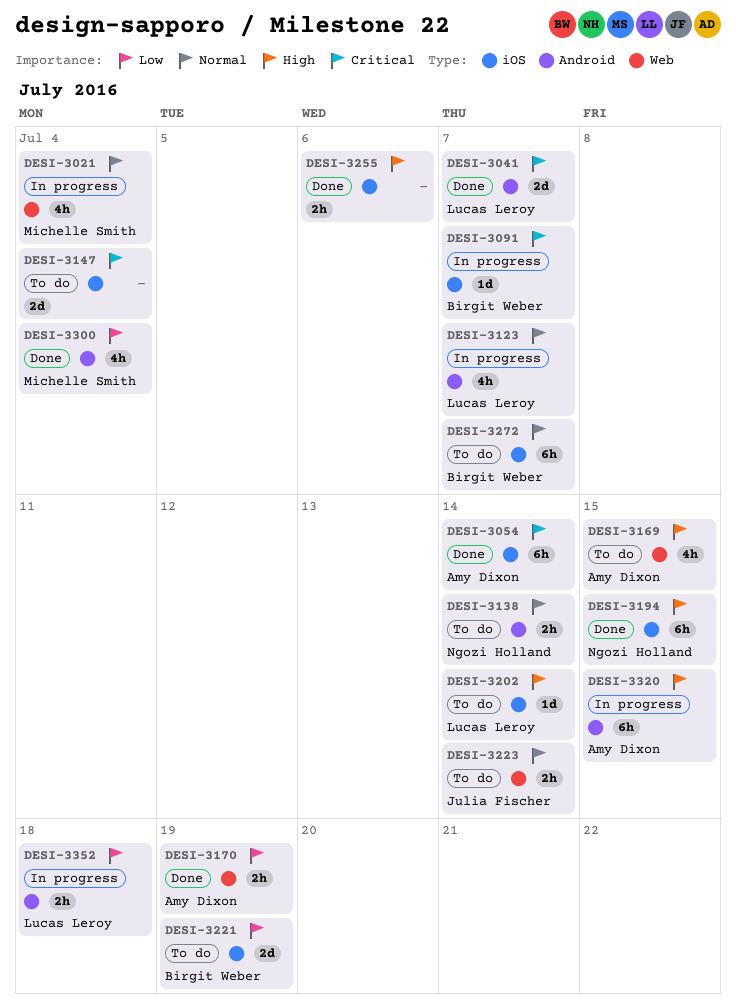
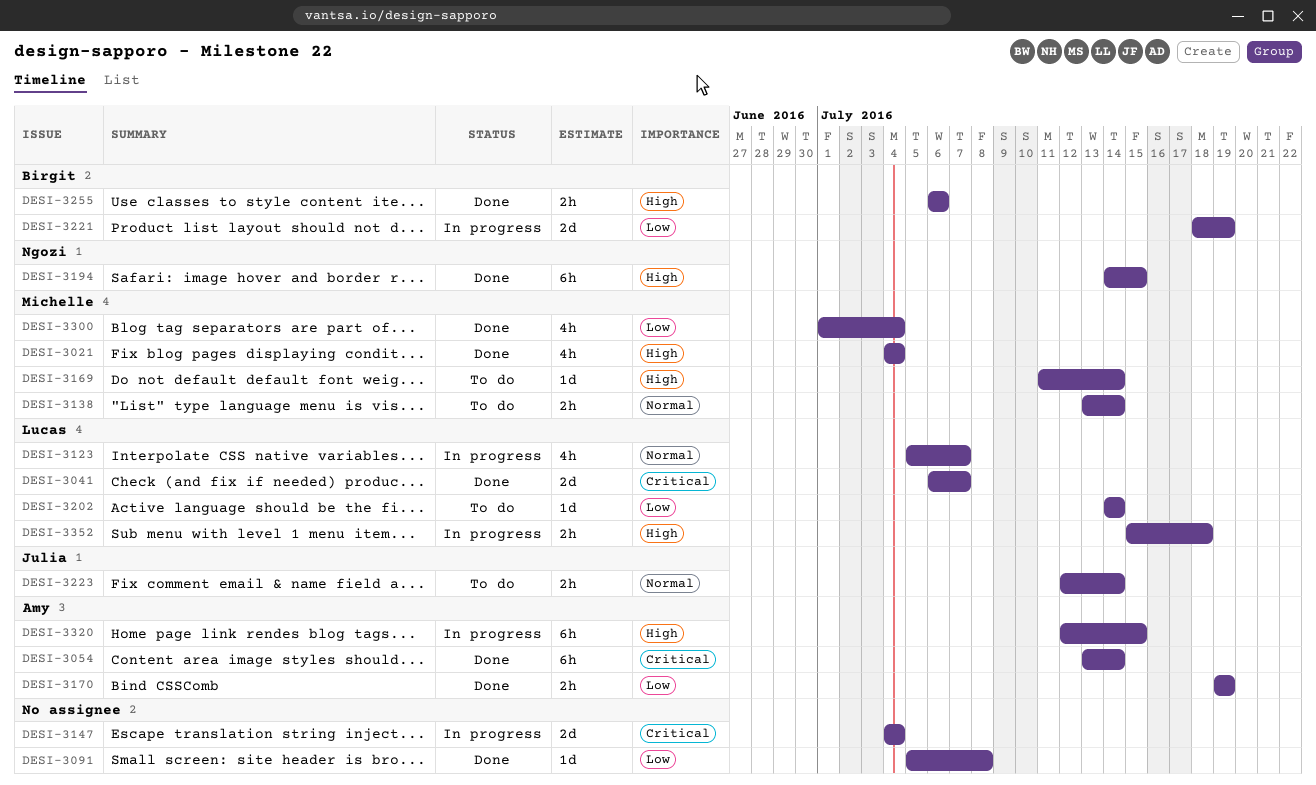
DESI-3021, status: In progress -> Done
DESI-3021, priority: Normal -> High
DESI-3091, status: In progress -> Done
DESI-3091, owner: Birgit Weber -> none
DESI-3091, priority: Critical -> Low
DESI-3091, due: Jul 7 -> Jul 8
DESI-3138, owner: Ngozi Holland -> Michelle Smith
DESI-3147, status: To do -> In progress
DESI-3169, owner: Amy Dixon -> Michelle Smith
DESI-3169, estimate: 4h -> 1d
DESI-3169, due: Jul 15 -> Jul 14
DESI-3202, priority: High -> Low
DESI-3221, status: To do -> In progress
DESI-3255, owner: none -> Birgit Weber
DESI-3272: present -> none
DESI-3352, priority: Low -> High

